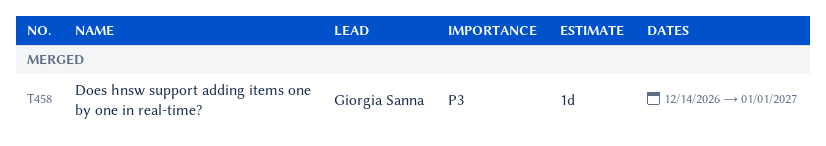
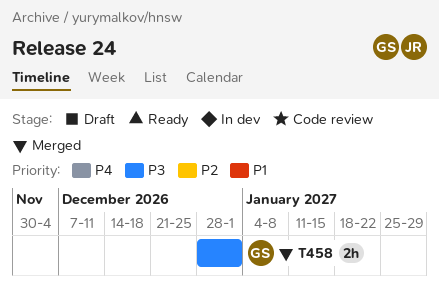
T458, estimate: 1d -> 2h
T458, start: Dec 14 -> Dec 28

